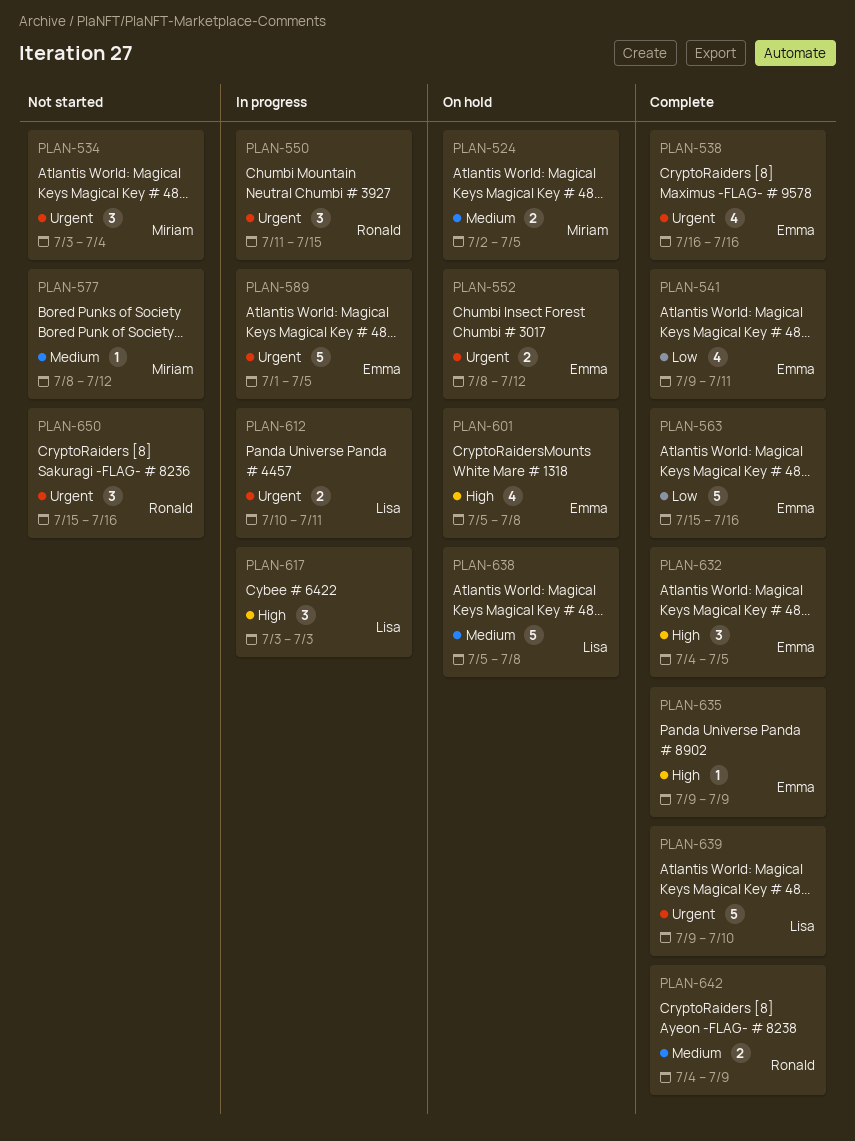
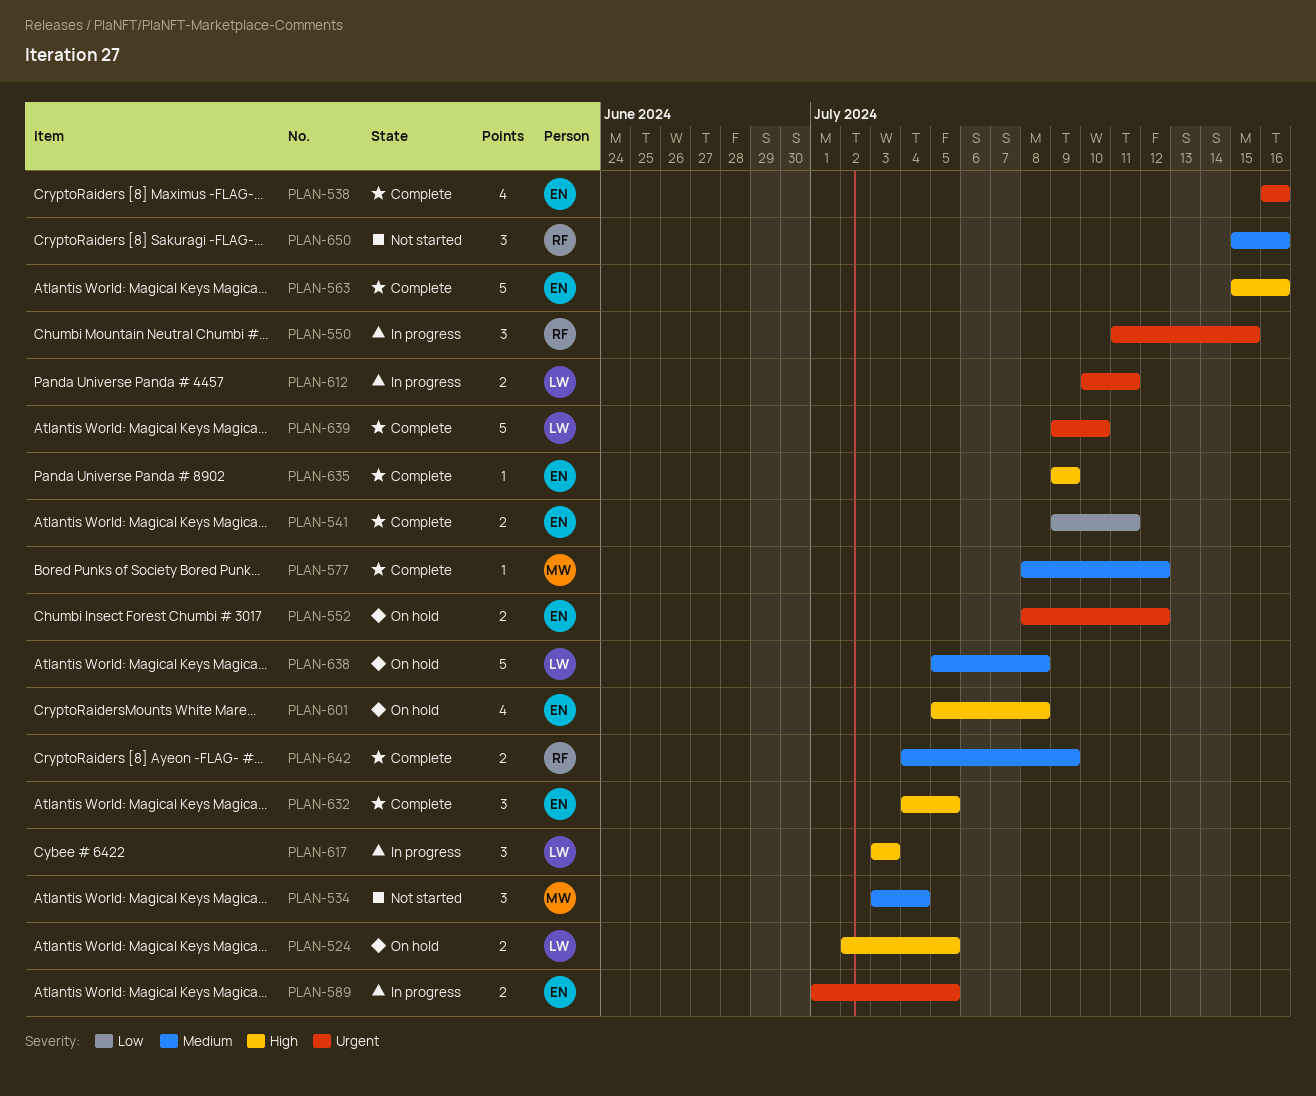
PLAN-524, owner: Miriam -> Lisa
PLAN-524, priority: Medium -> High
PLAN-534, priority: Urgent -> Medium
PLAN-541, estimate: 4 -> 2
PLAN-563, priority: Low -> High
PLAN-577, status: Not started -> Complete
PLAN-589, estimate: 5 -> 2
PLAN-650, priority: Urgent -> Medium

